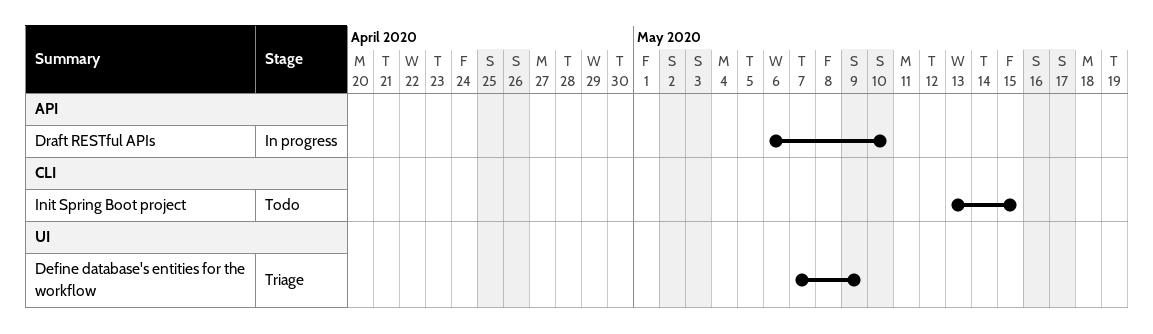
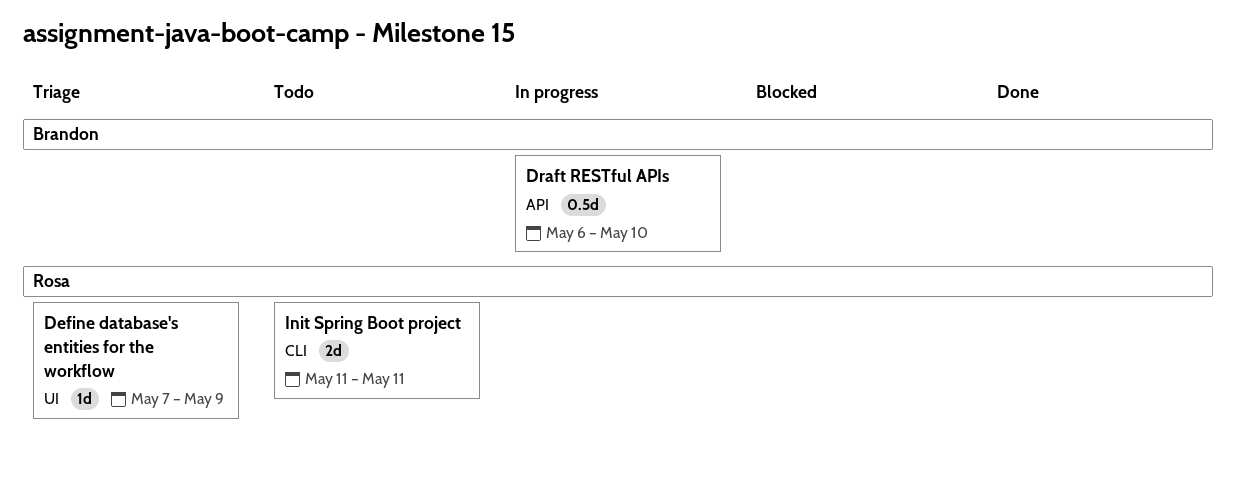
Init Spring Boot project, start: May 13 -> May 11
Init Spring Boot project, due: May 15 -> May 11

